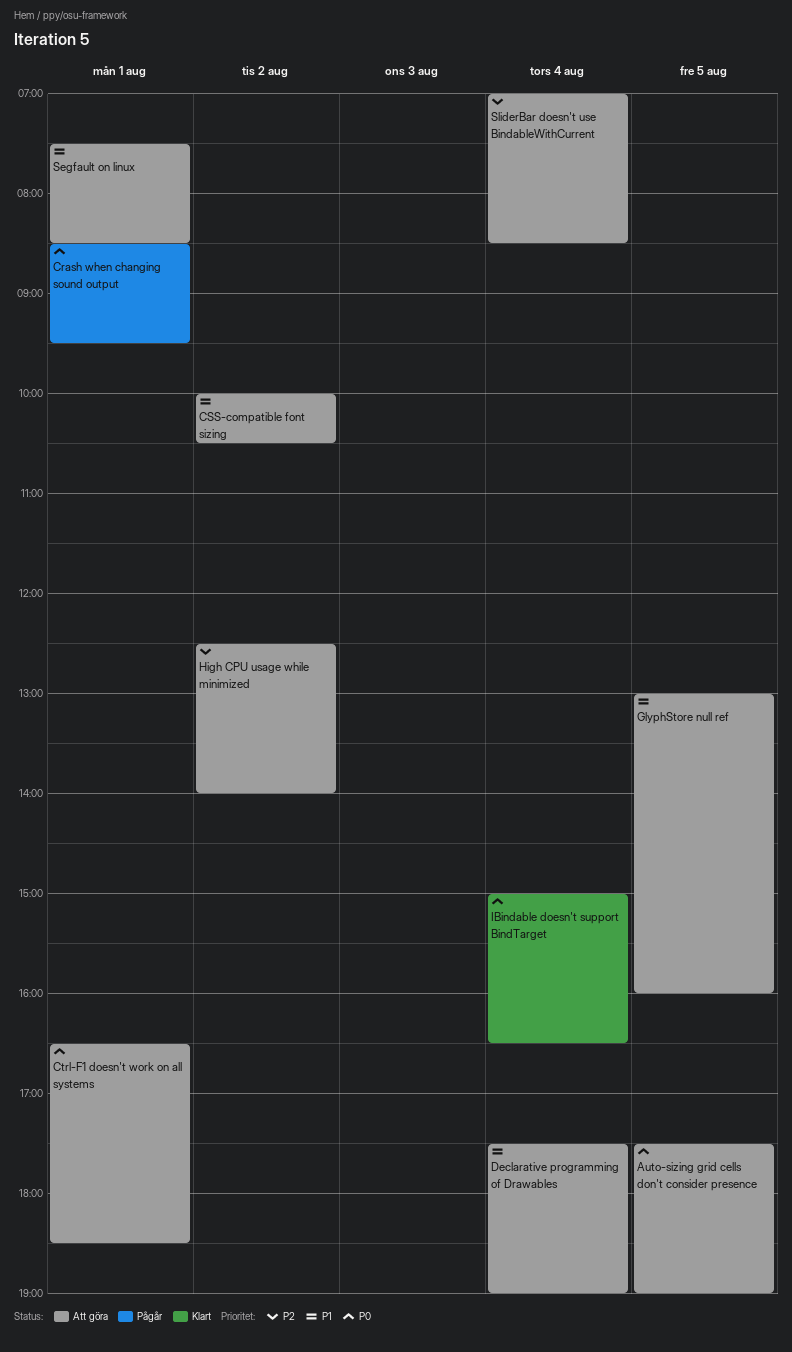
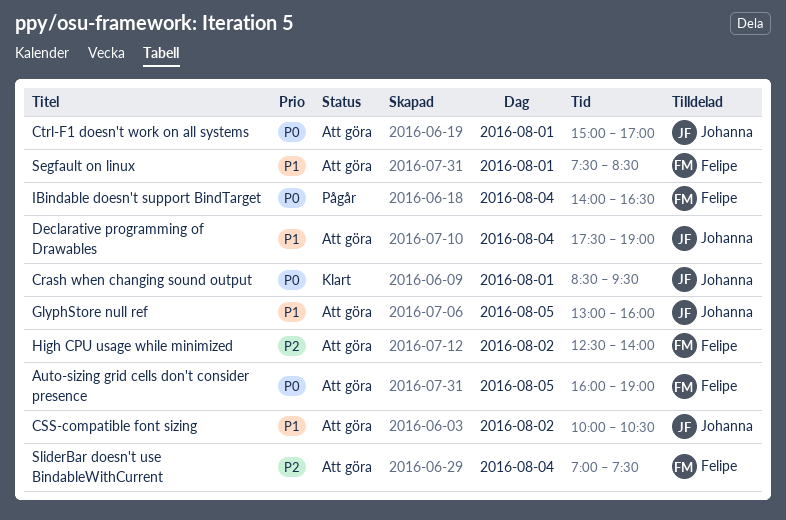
Auto-sizing grid cells don't consider presence, begins: 17:30 -> 16:00
Crash when changing sound output, status: Pågår -> Klart
Ctrl-F1 doesn't work on all systems, begins: 16:30 -> 15:00
Ctrl-F1 doesn't work on all systems, ends: 18:30 -> 17:00
IBindable doesn't support BindTarget, status: Klart -> Pågår
IBindable doesn't support BindTarget, begins: 15:00 -> 14:00
SliderBar doesn't use BindableWithCurrent, ends: 08:30 -> 07:30

